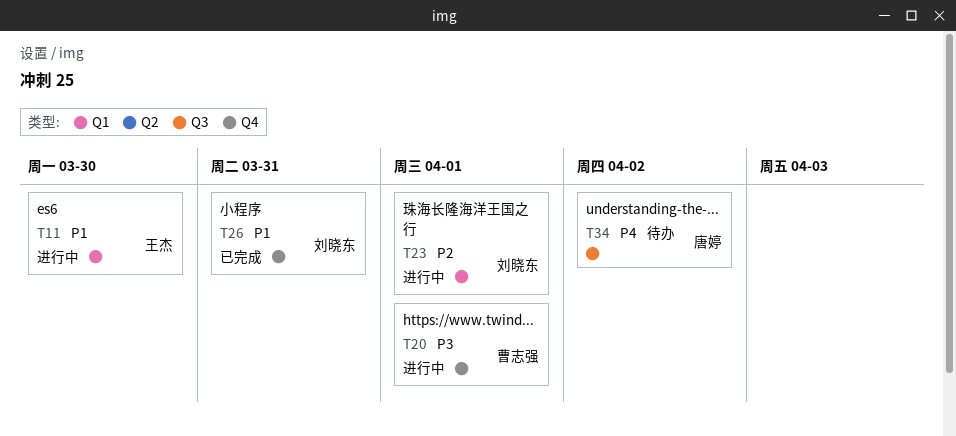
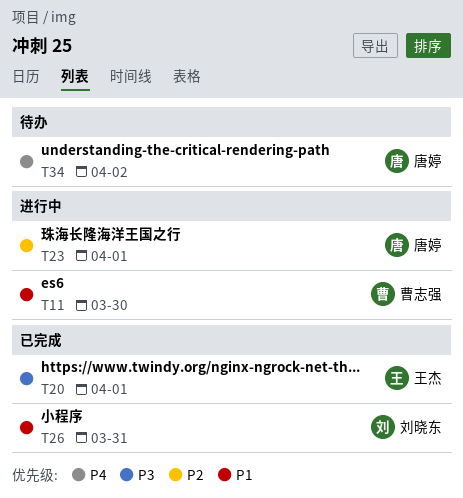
T11, owner: 王杰 -> 曹志强
T20, status: 进行中 -> 已完成
T20, owner: 曹志强 -> 王杰
T23, owner: 刘晓东 -> 唐婷

